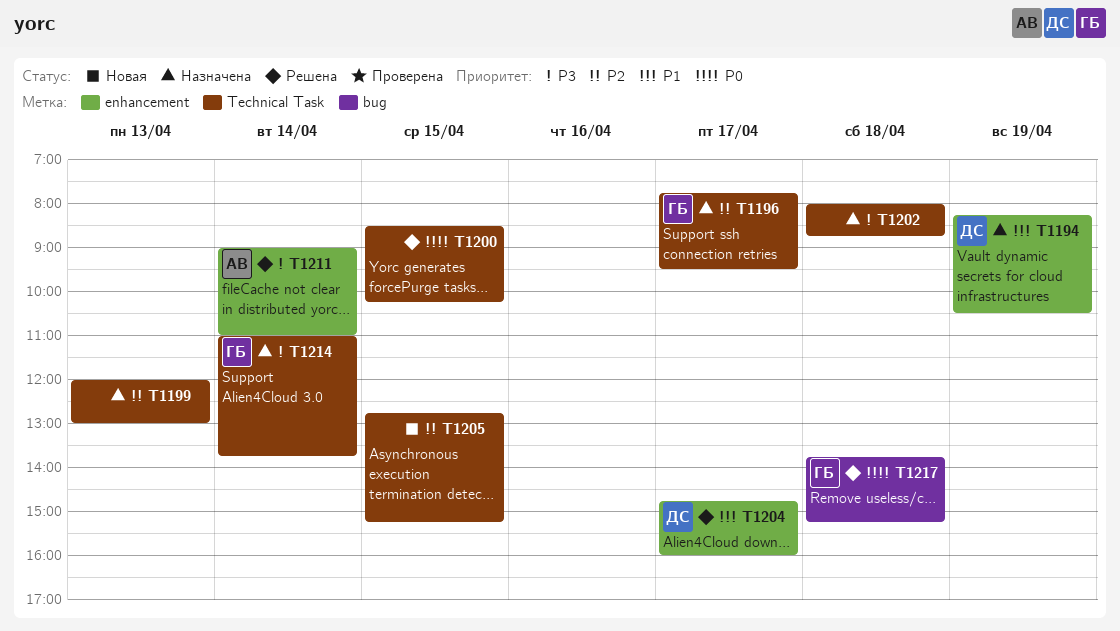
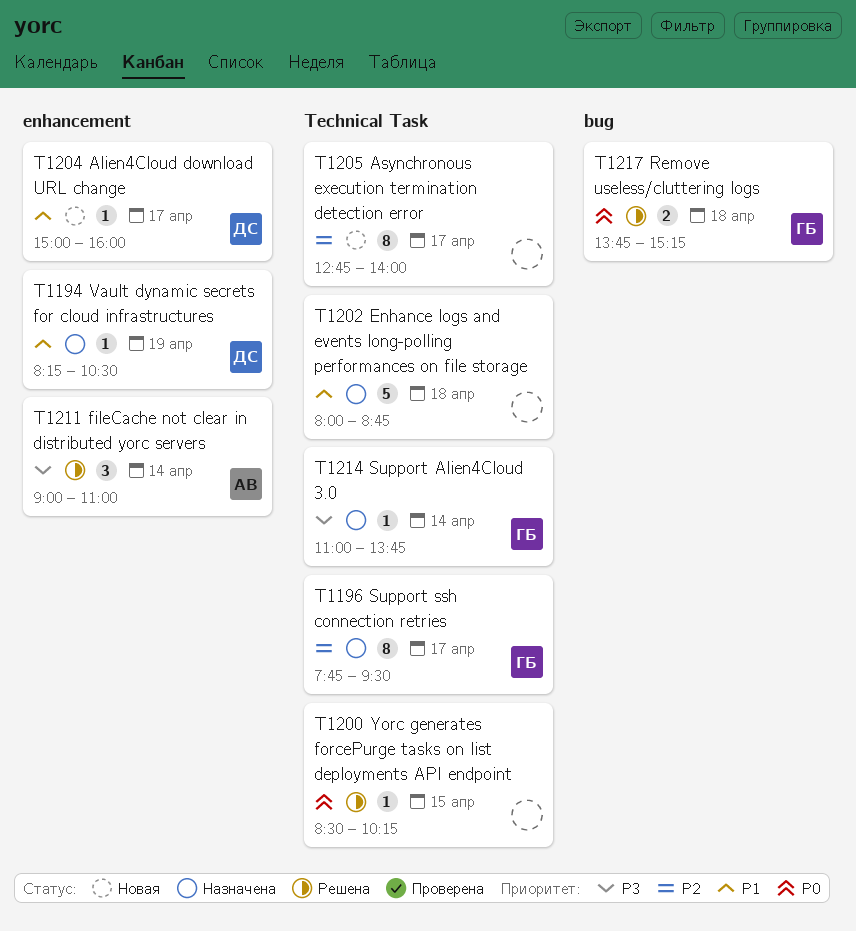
T1199: present -> none
T1202, priority: P3 -> P1
T1204, status: Решена -> Новая
T1204, begins: 14:45 -> 15:00
T1205, day: Apr 15 -> Apr 17
T1205, ends: 15:15 -> 14:00

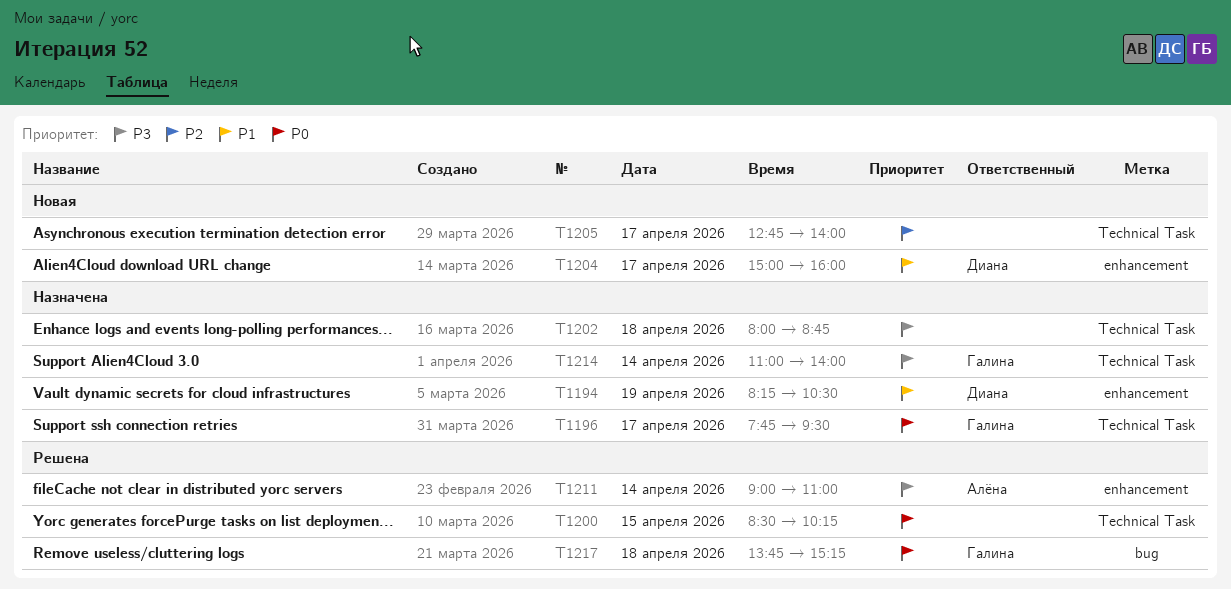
T1196, priority: P2 -> P0
T1202, priority: P1 -> P3
T1214, ends: 13:45 -> 14:00

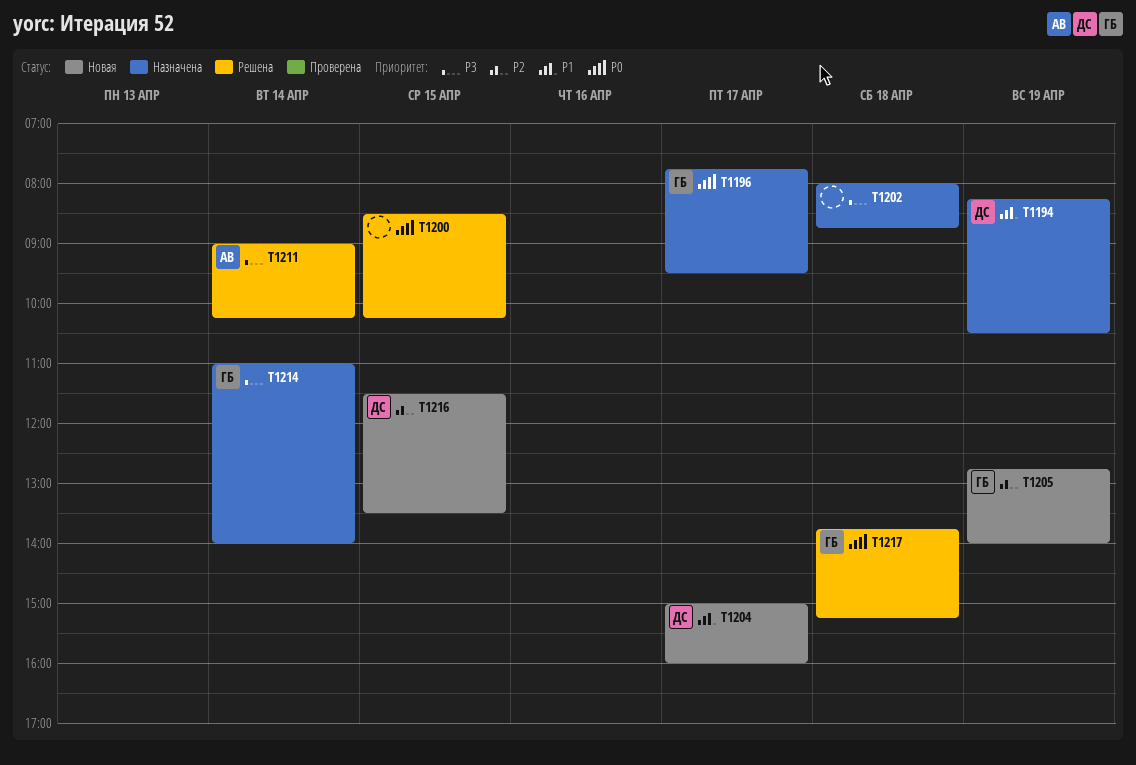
T1205, owner: none -> Галина
T1205, day: Apr 17 -> Apr 19
T1211, ends: 11:00 -> 10:15
T1216: none -> present

